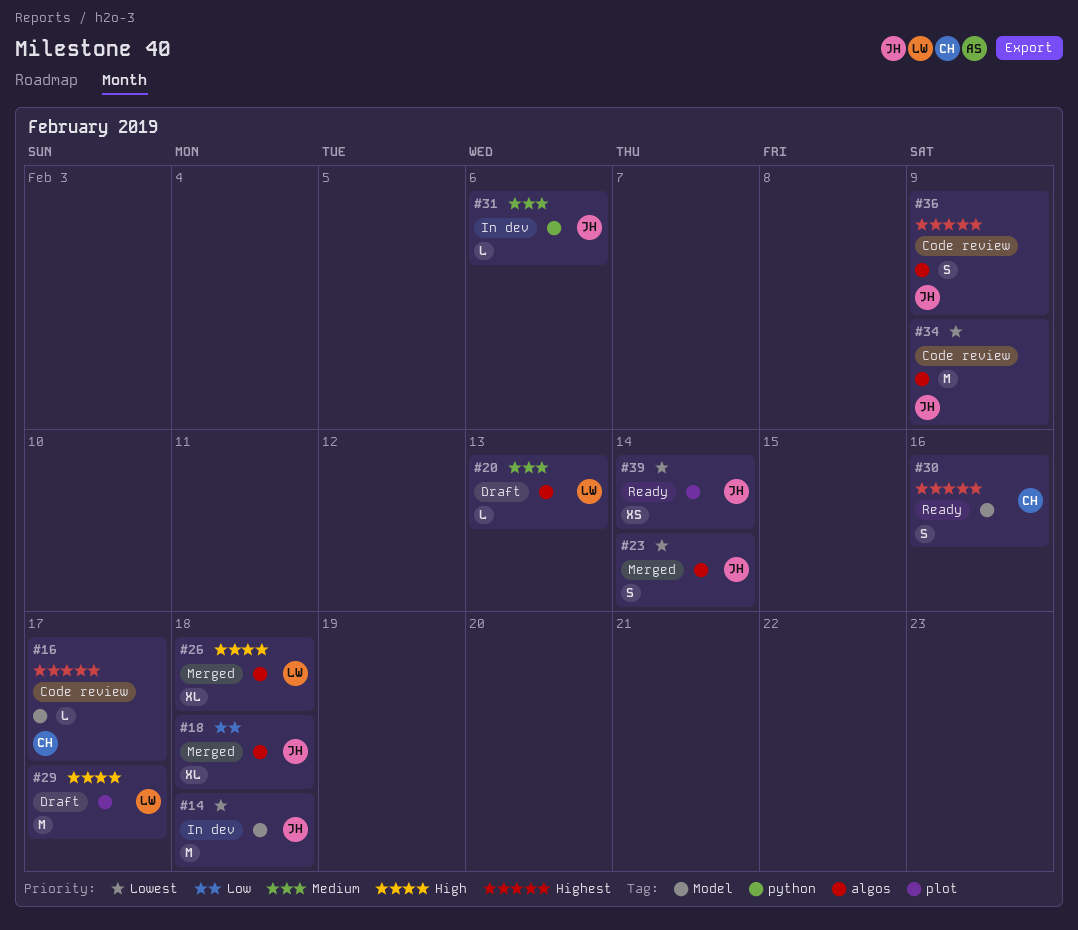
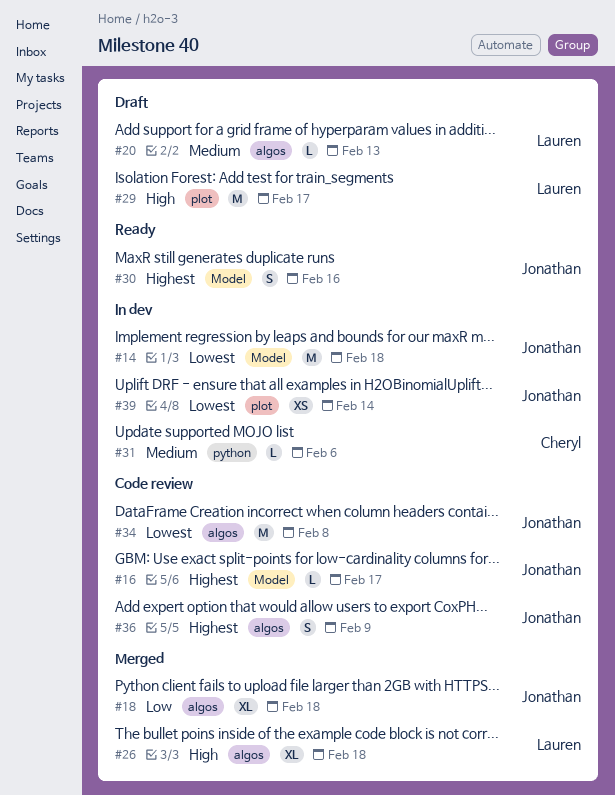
#16, owner: Cheryl -> Jonathan
#23: present -> none
#30, owner: Cheryl -> Jonathan
#31, owner: Jonathan -> Cheryl
#34, due: Feb 9 -> Feb 8
#39, status: Ready -> In dev

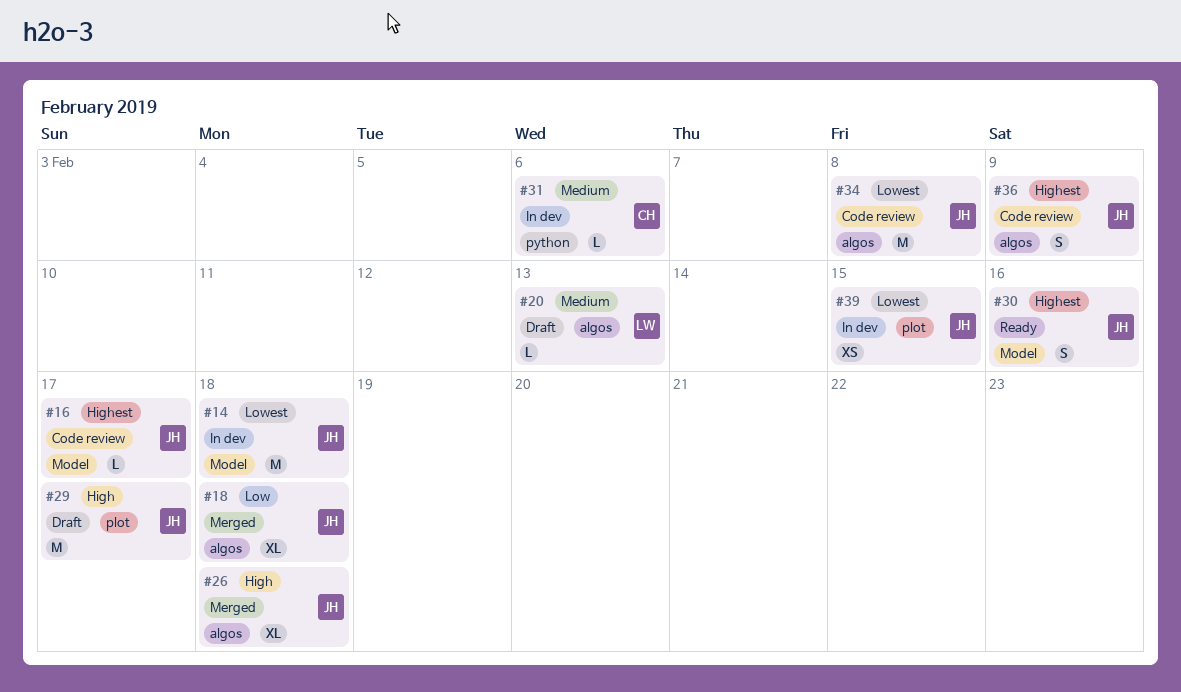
#26, owner: Lauren -> Jonathan
#29, owner: Lauren -> Jonathan
#39, due: Feb 14 -> Feb 15

